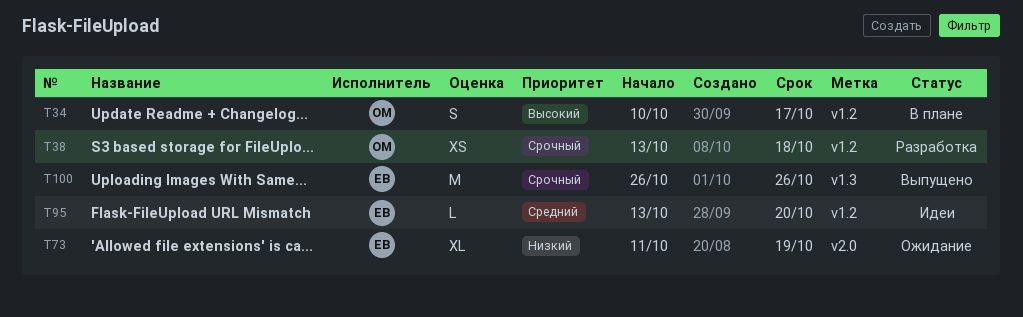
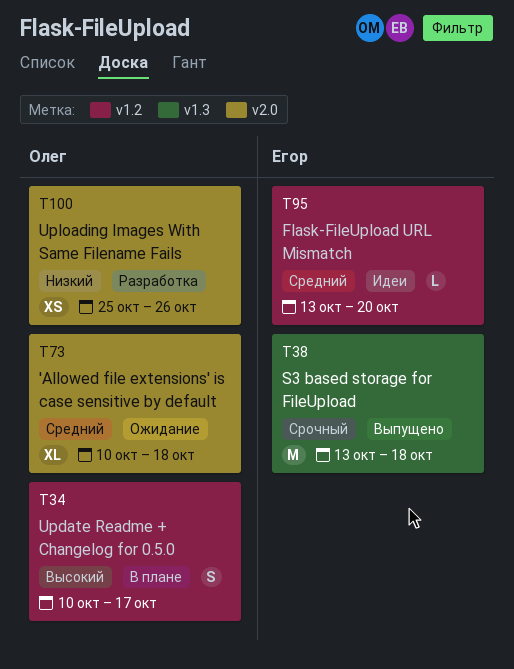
T38, status: Разработка -> Выпущено
T38, owner: Олег -> Егор
T38, label: v1.2 -> v1.3
T38, estimate: XS -> M
T73, owner: Егор -> Олег
T73, priority: Низкий -> Средний
T73, start: Oct 11 -> Oct 10
T73, due: Oct 19 -> Oct 18
T100, status: Выпущено -> Разработка
T100, owner: Егор -> Олег
T100, priority: Срочный -> Низкий
T100, label: v1.3 -> v2.0
T100, estimate: M -> XS
T100, start: Oct 26 -> Oct 25

